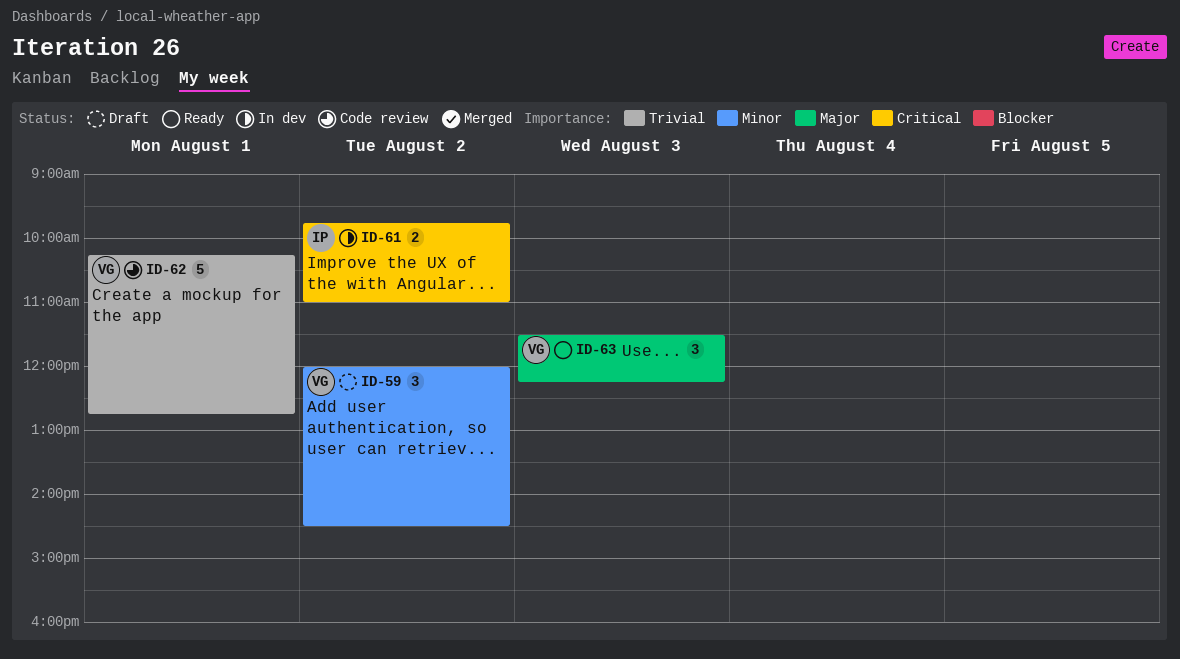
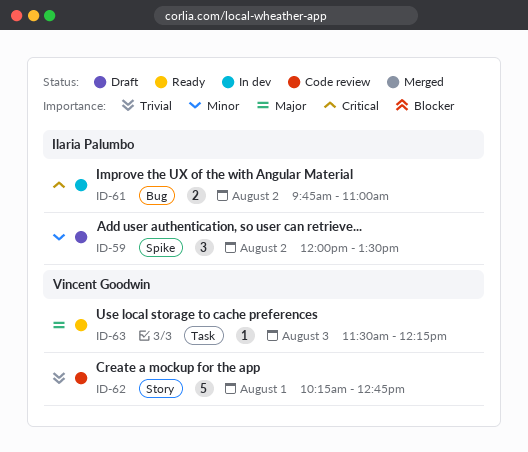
ID-59, owner: Vincent Goodwin -> Ilaria Palumbo
ID-59, ends: 14:30 -> 13:30
ID-63, estimate: 3 -> 1

